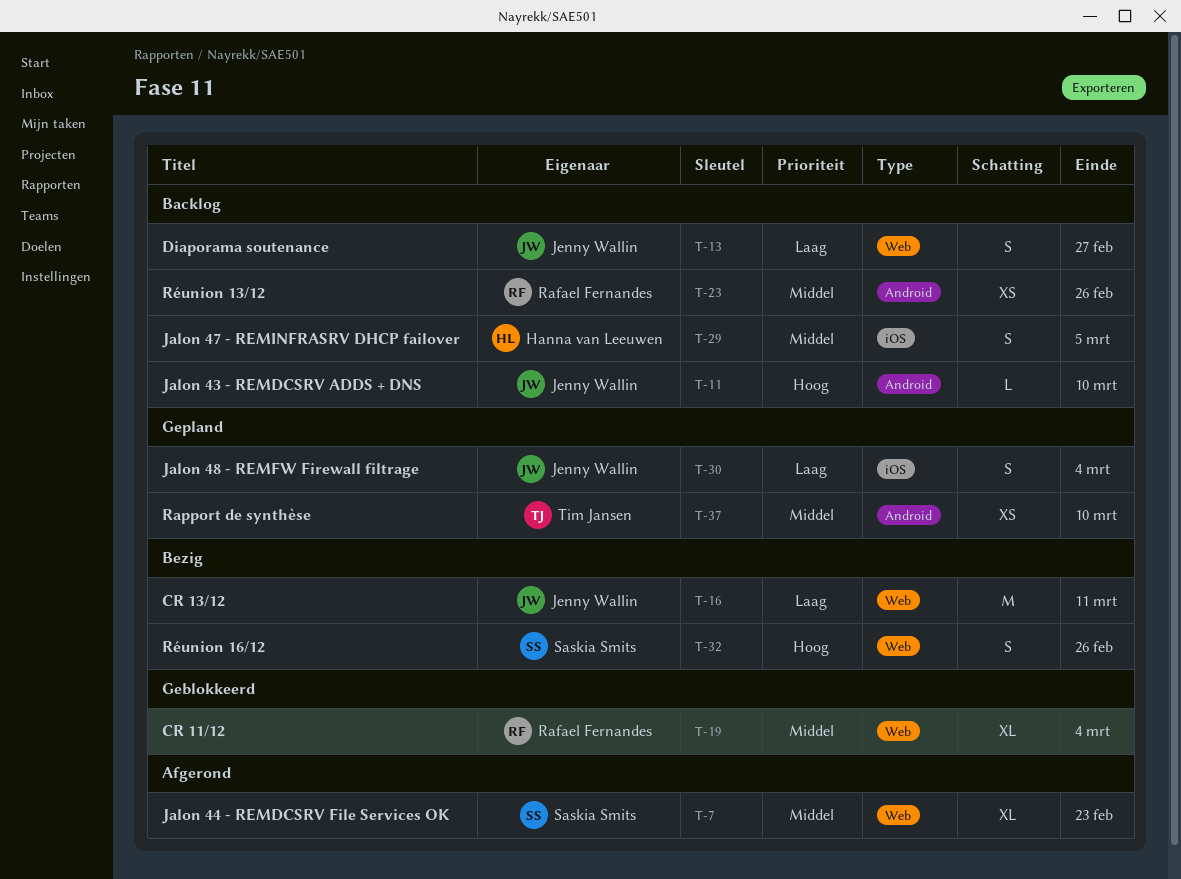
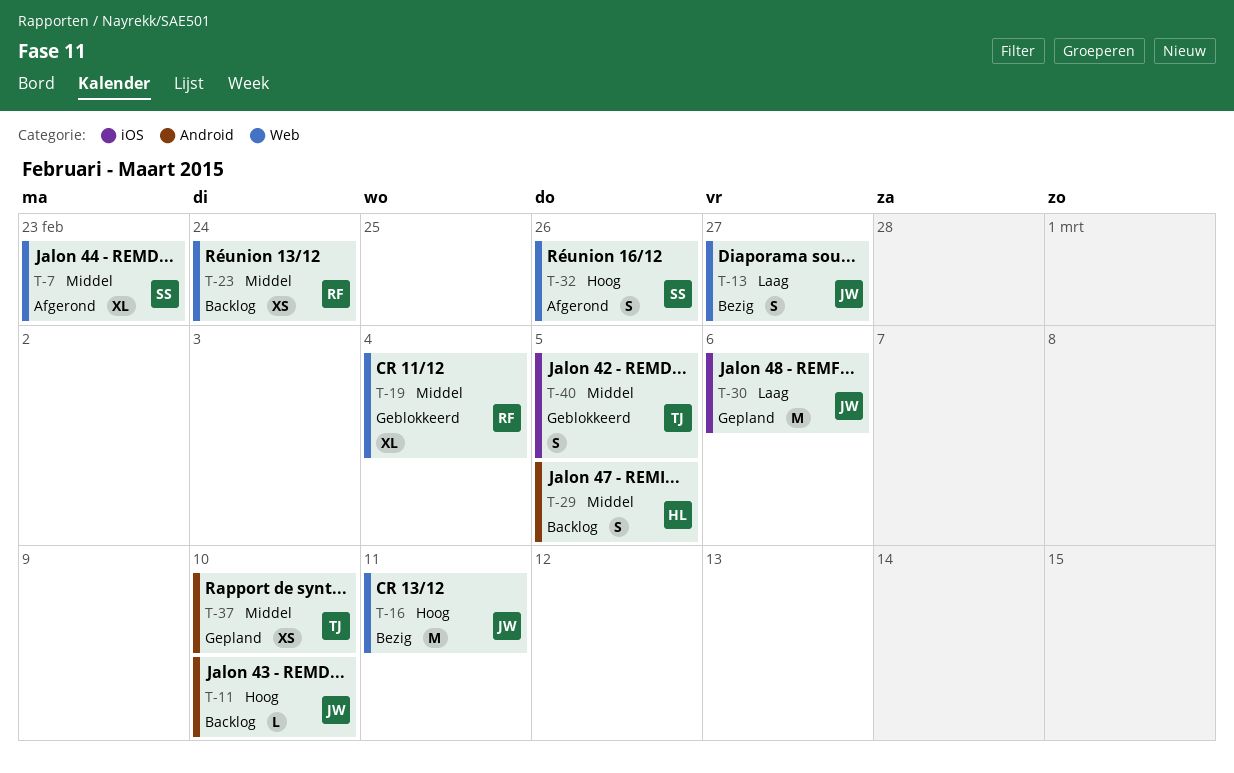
T-13, status: Backlog -> Bezig
T-16, priority: Laag -> Hoog
T-23, label: Android -> Web
T-23, due: Feb 26 -> Feb 24
T-29, label: iOS -> Android
T-30, estimate: S -> M
T-30, due: Mar 4 -> Mar 6
T-32, status: Bezig -> Afgerond
T-40: none -> present

